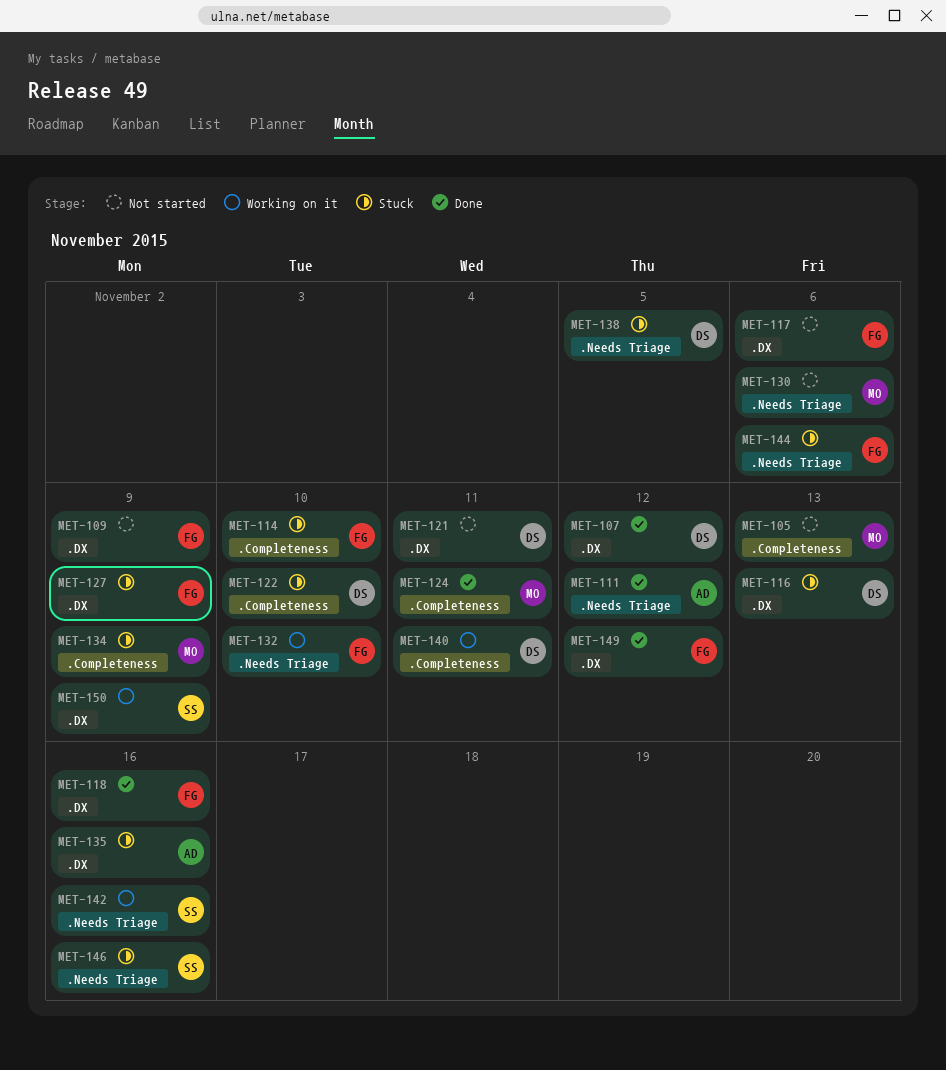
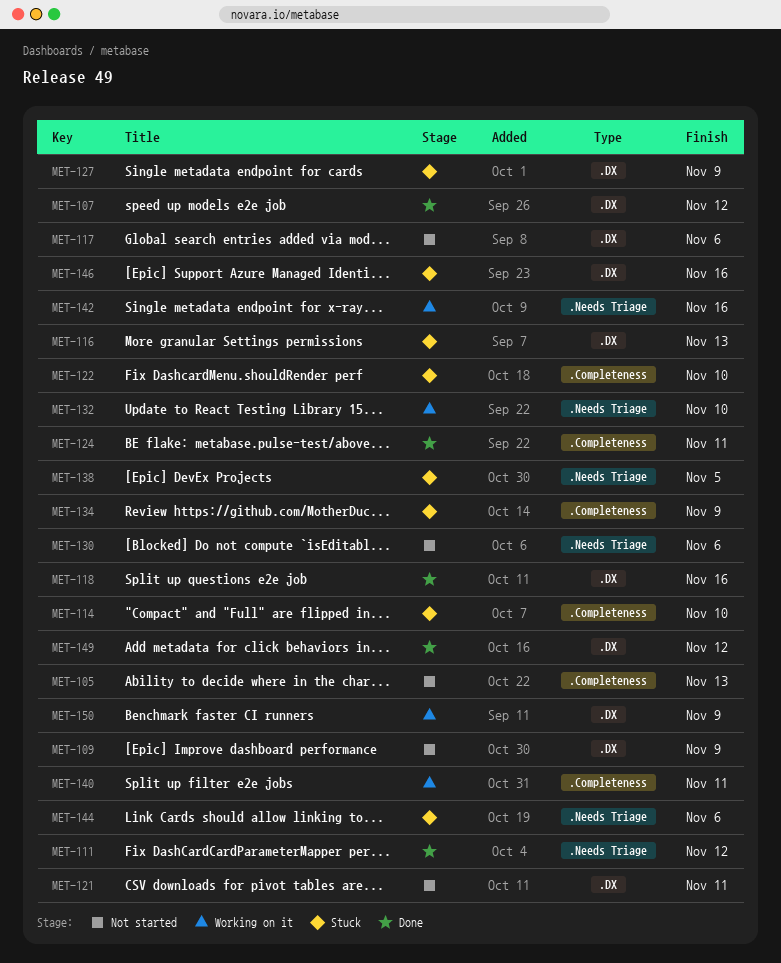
MET-135: present -> none
MET-146, label: .Needs Triage -> .DX

